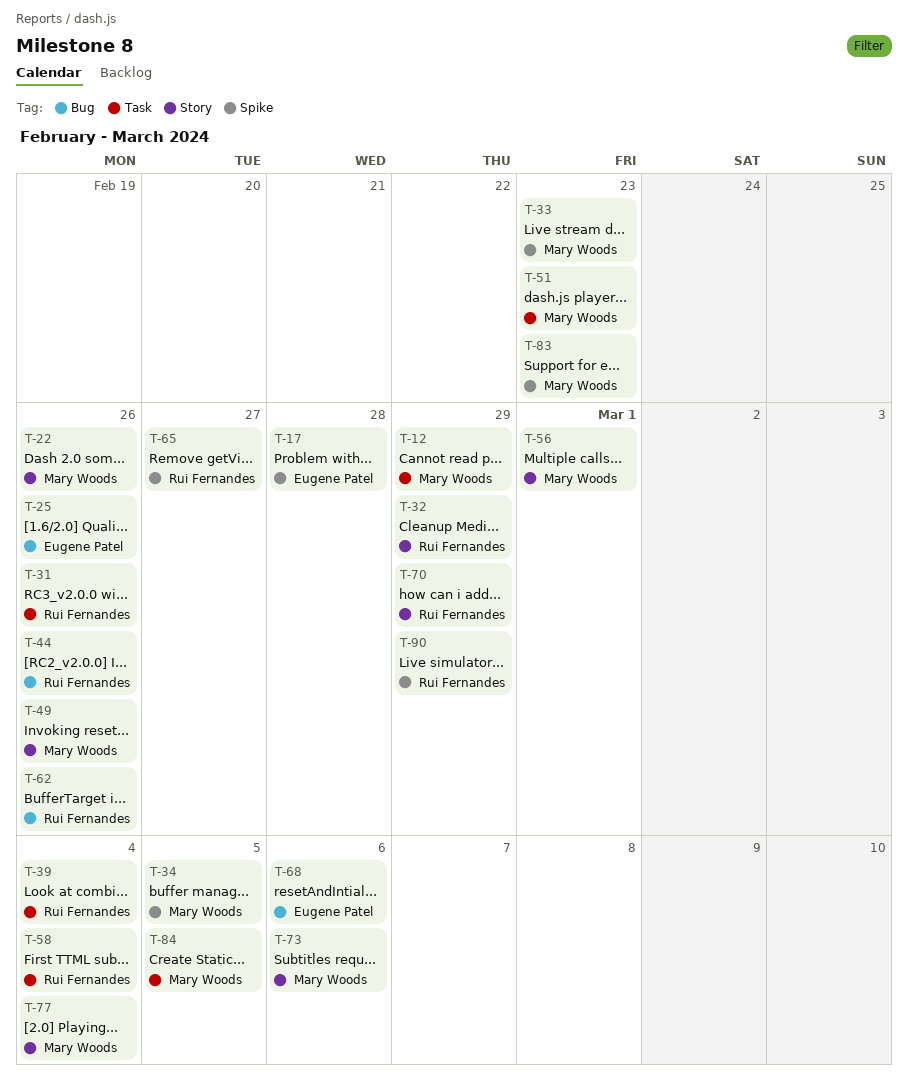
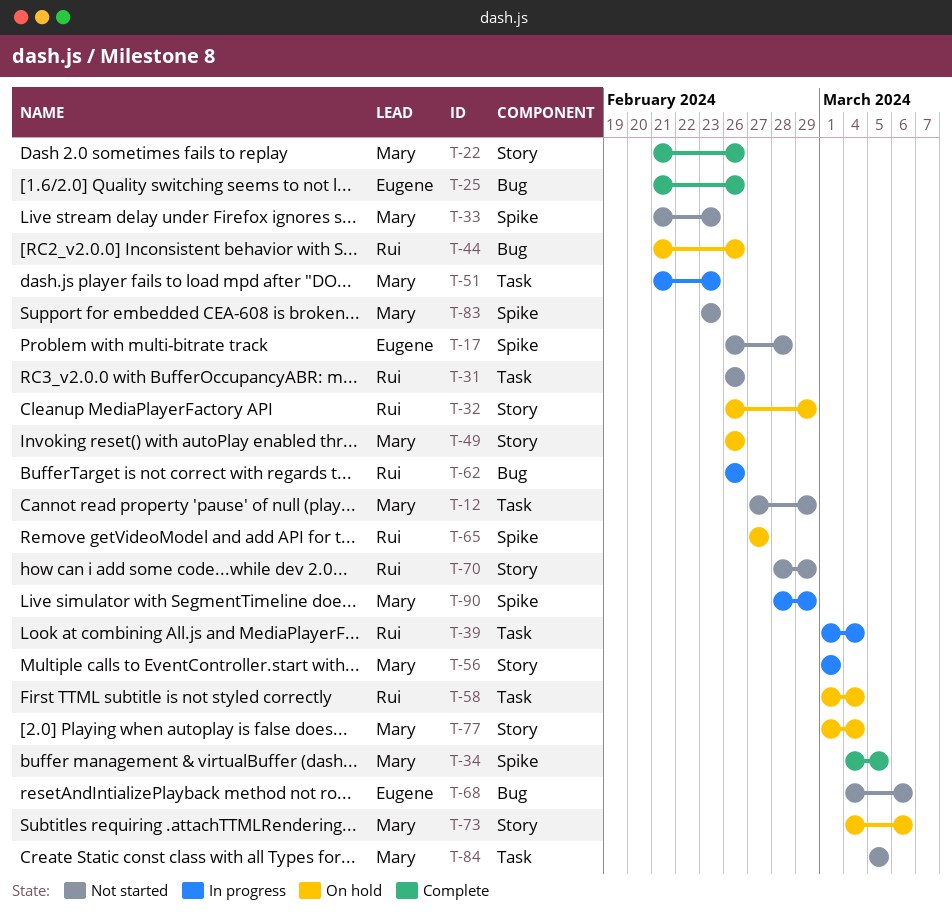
T-90, owner: Rui Fernandes -> Mary Woods

